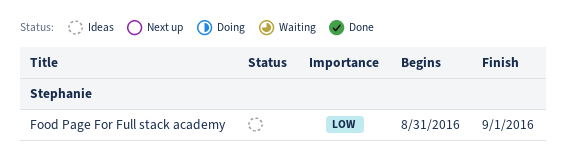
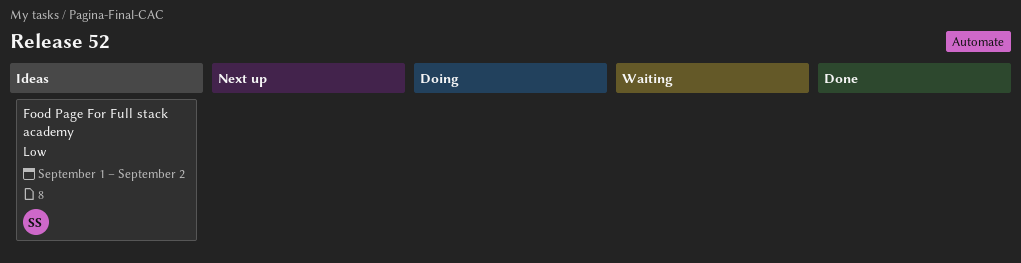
Food Page For Full stack academy, start: Aug 31 -> Sep 1
Food Page For Full stack academy, due: Sep 1 -> Sep 2

